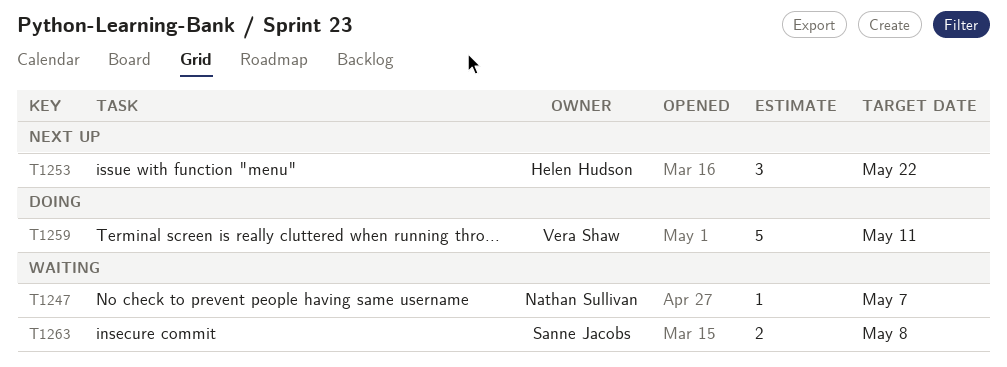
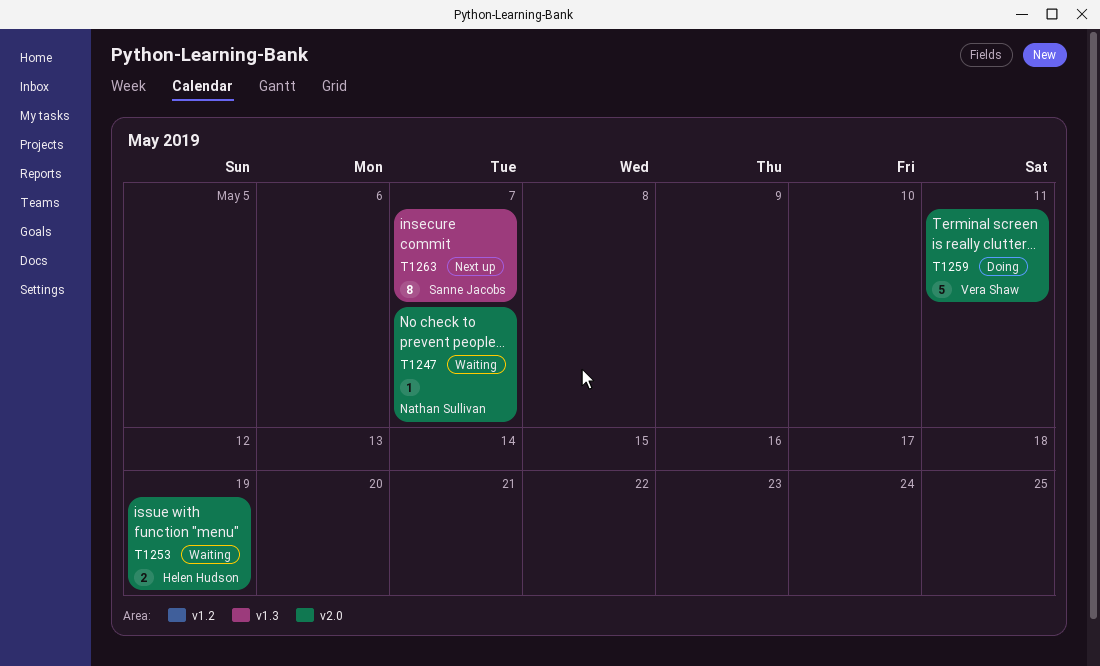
T1253, status: Next up -> Waiting
T1253, estimate: 3 -> 2
T1253, due: May 22 -> May 19
T1263, status: Waiting -> Next up
T1263, estimate: 2 -> 8
T1263, due: May 8 -> May 7

